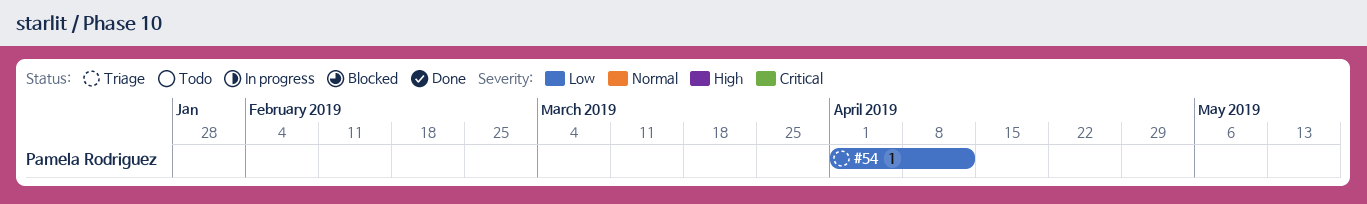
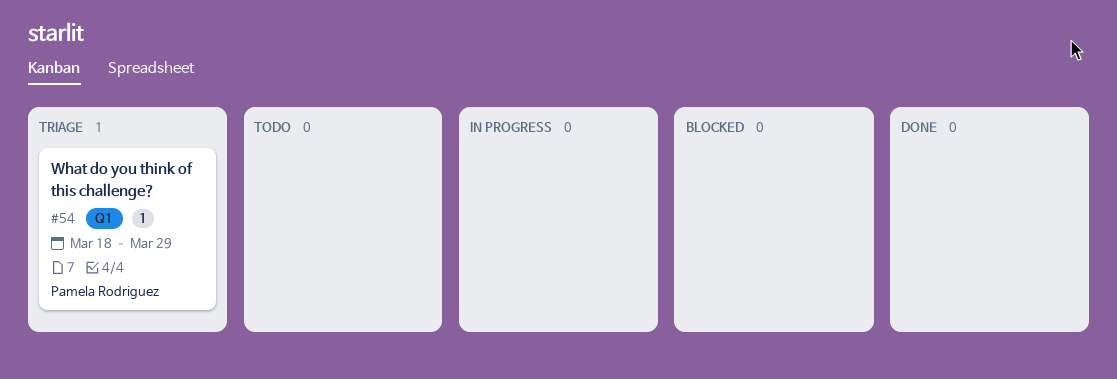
#54, start: Apr 1 -> Mar 18
#54, due: Apr 12 -> Mar 29

